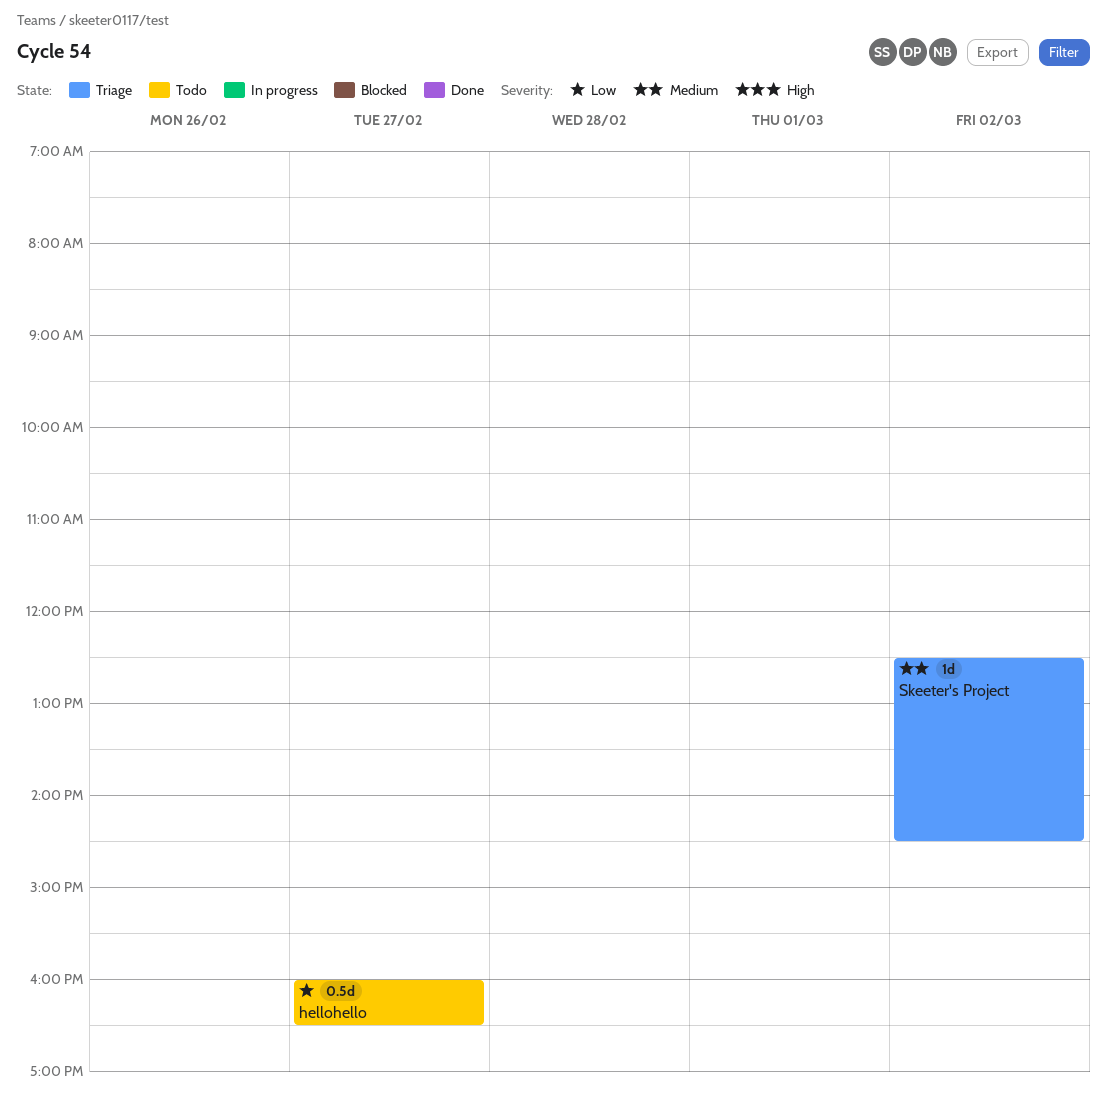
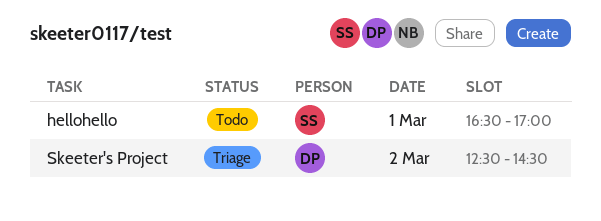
hellohello, day: Feb 27 -> Mar 1
hellohello, begins: 16:00 -> 16:30
hellohello, ends: 16:30 -> 17:00

